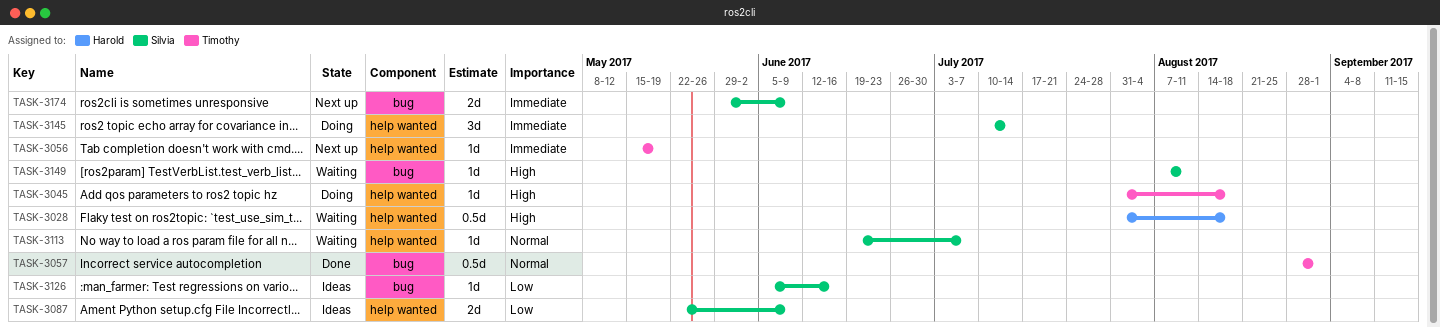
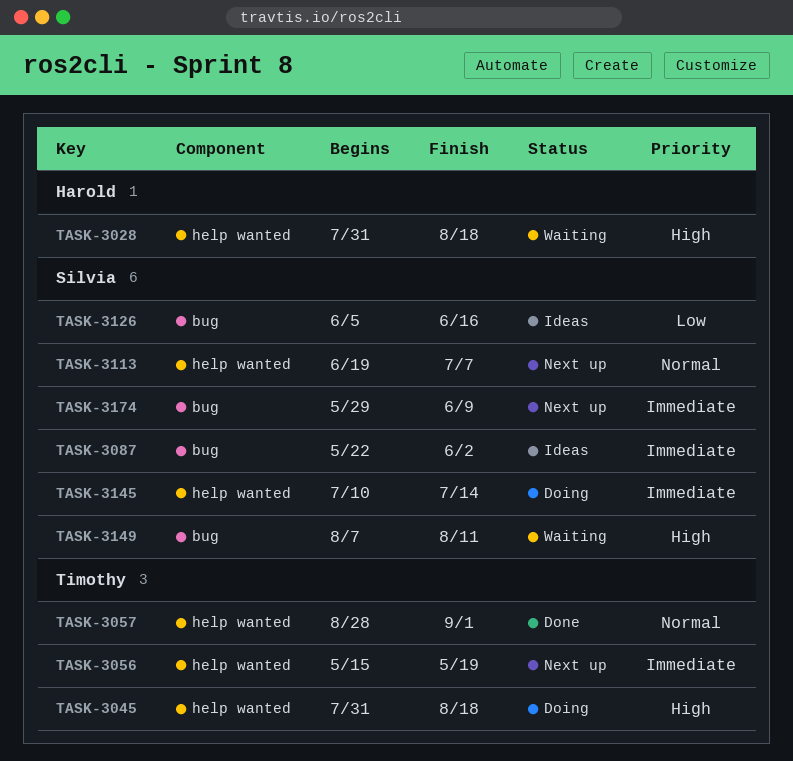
TASK-3057, label: bug -> help wanted
TASK-3087, priority: Low -> Immediate
TASK-3087, label: help wanted -> bug
TASK-3087, due: Jun 9 -> Jun 2
TASK-3113, status: Waiting -> Next up

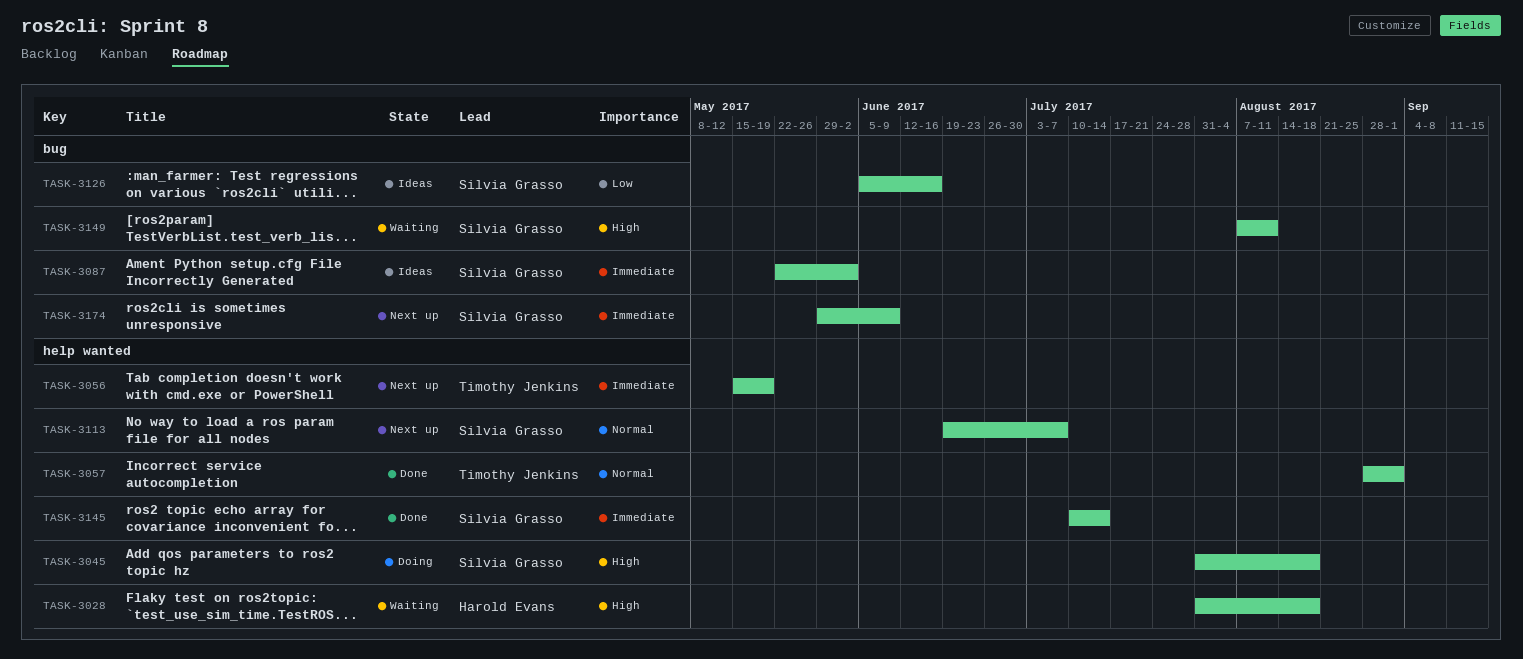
TASK-3045, owner: Timothy Jenkins -> Silvia Grasso
TASK-3145, status: Doing -> Done

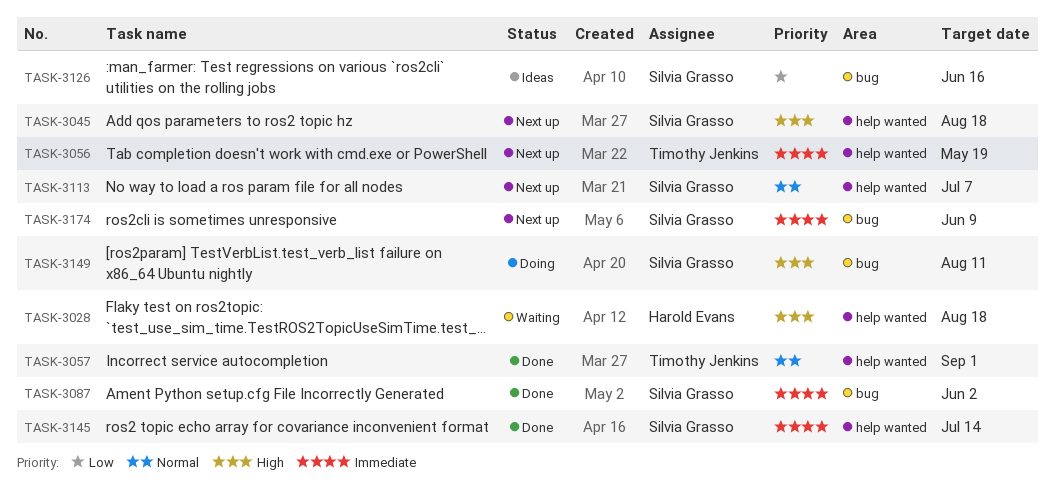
TASK-3045, status: Doing -> Next up
TASK-3087, status: Ideas -> Done
TASK-3149, status: Waiting -> Doing

